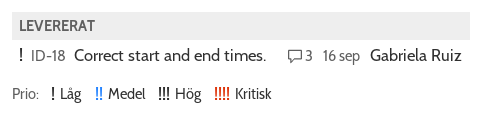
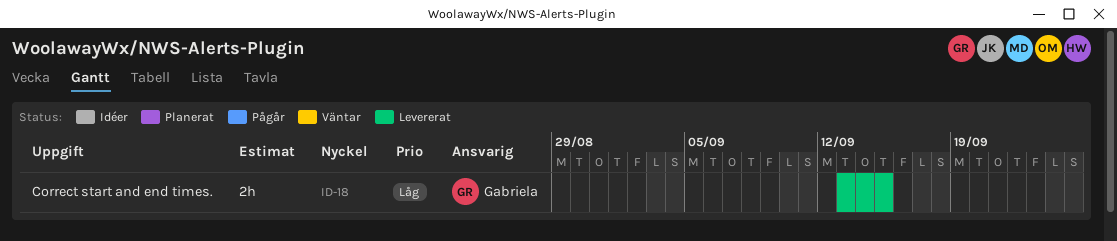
ID-18, due: Sep 16 -> Sep 15

